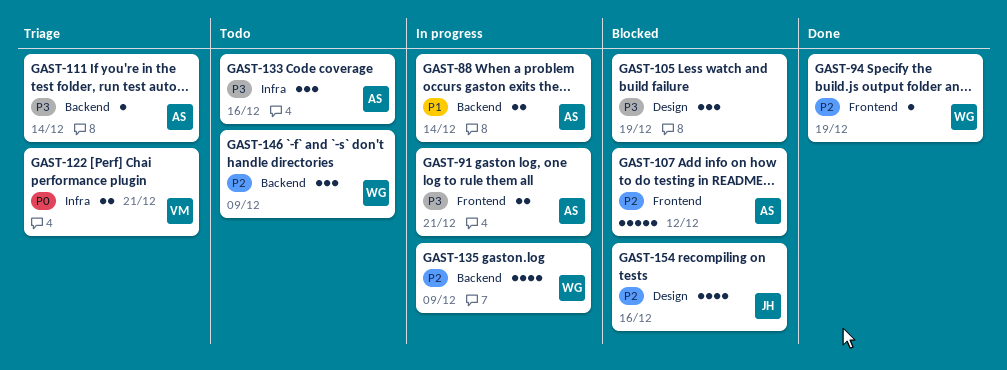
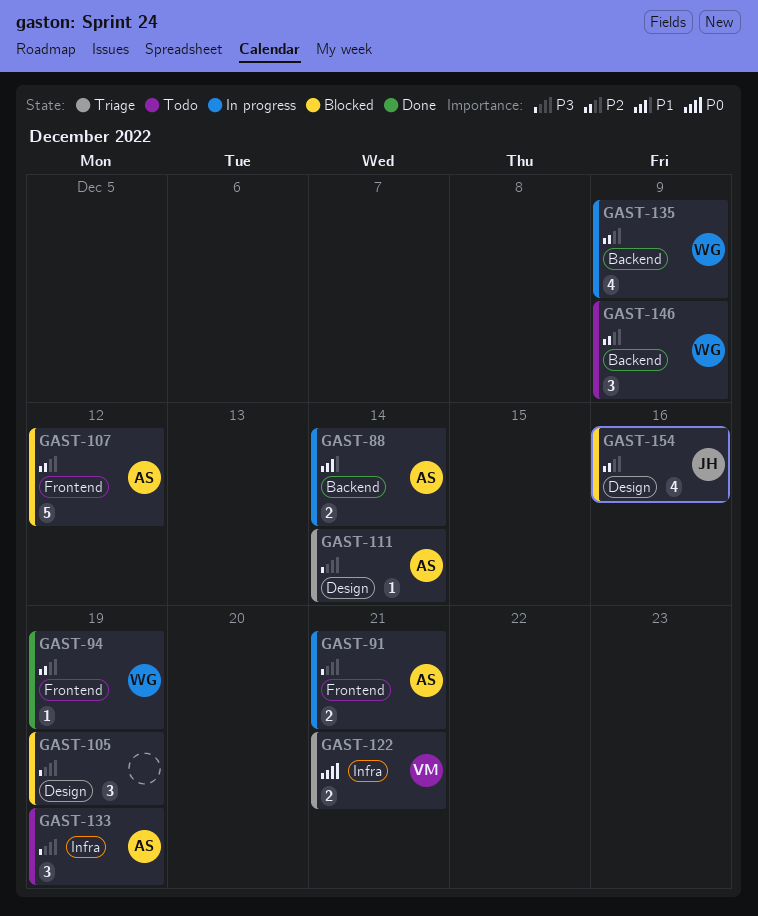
GAST-111, label: Backend -> Design
GAST-133, due: Dec 16 -> Dec 19

